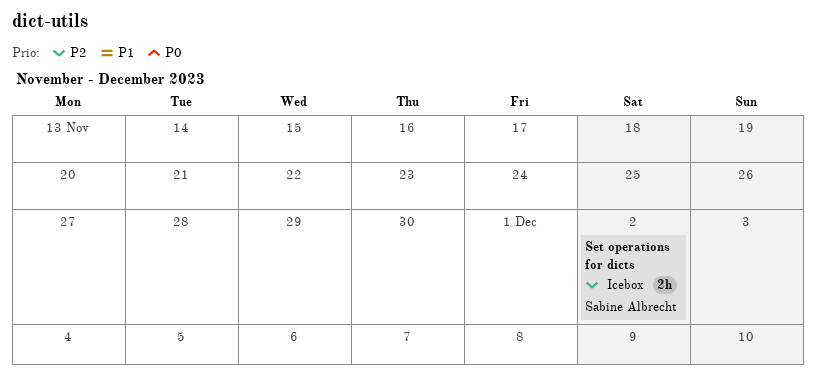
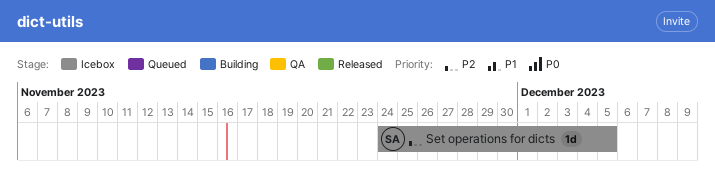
Set operations for dicts, estimate: 2h -> 1d
Set operations for dicts, due: Dec 2 -> Dec 5

